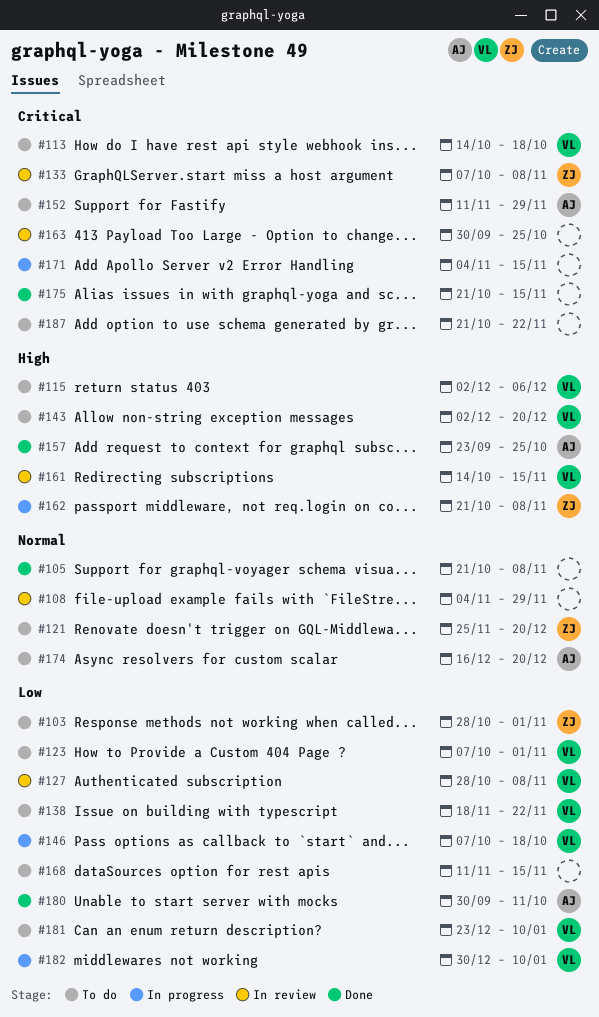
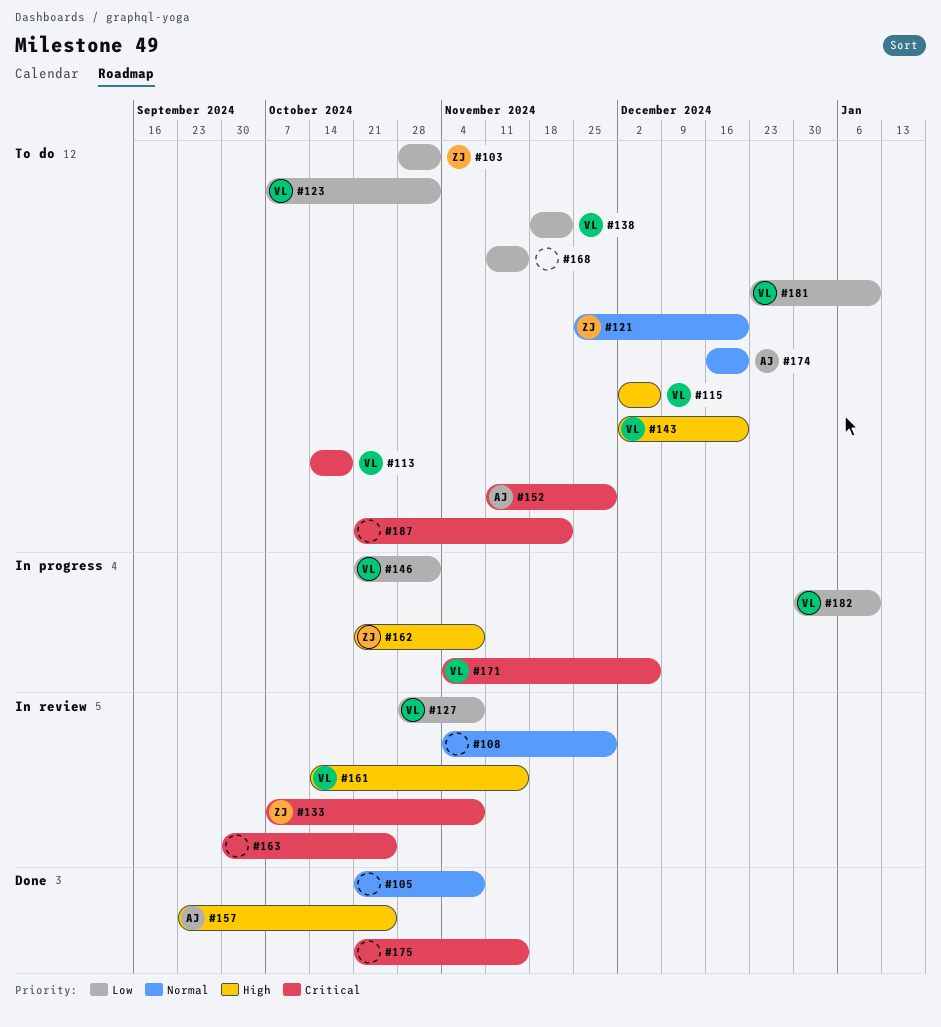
#146, start: Oct 7 -> Oct 21
#146, due: Oct 18 -> Nov 1
#171, owner: none -> VL
#171, due: Nov 15 -> Dec 6
#180: present -> none

